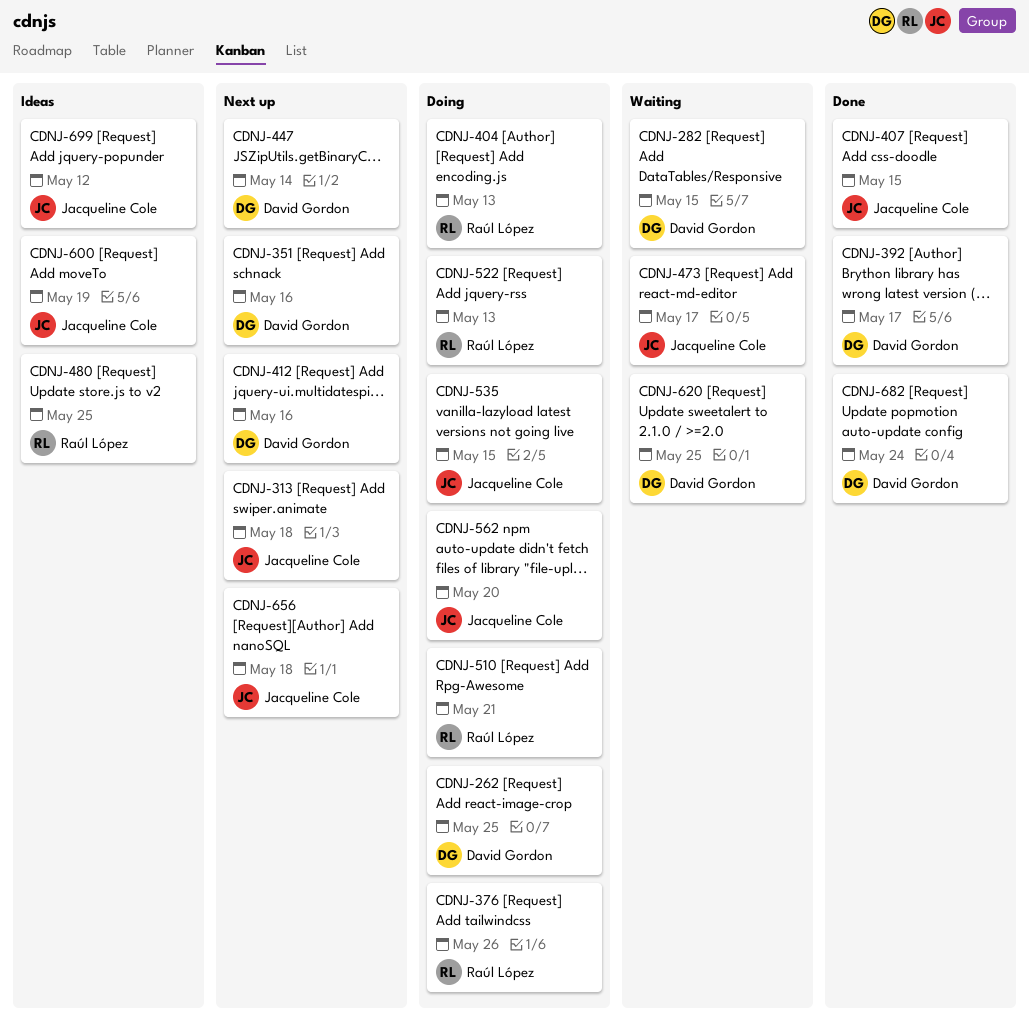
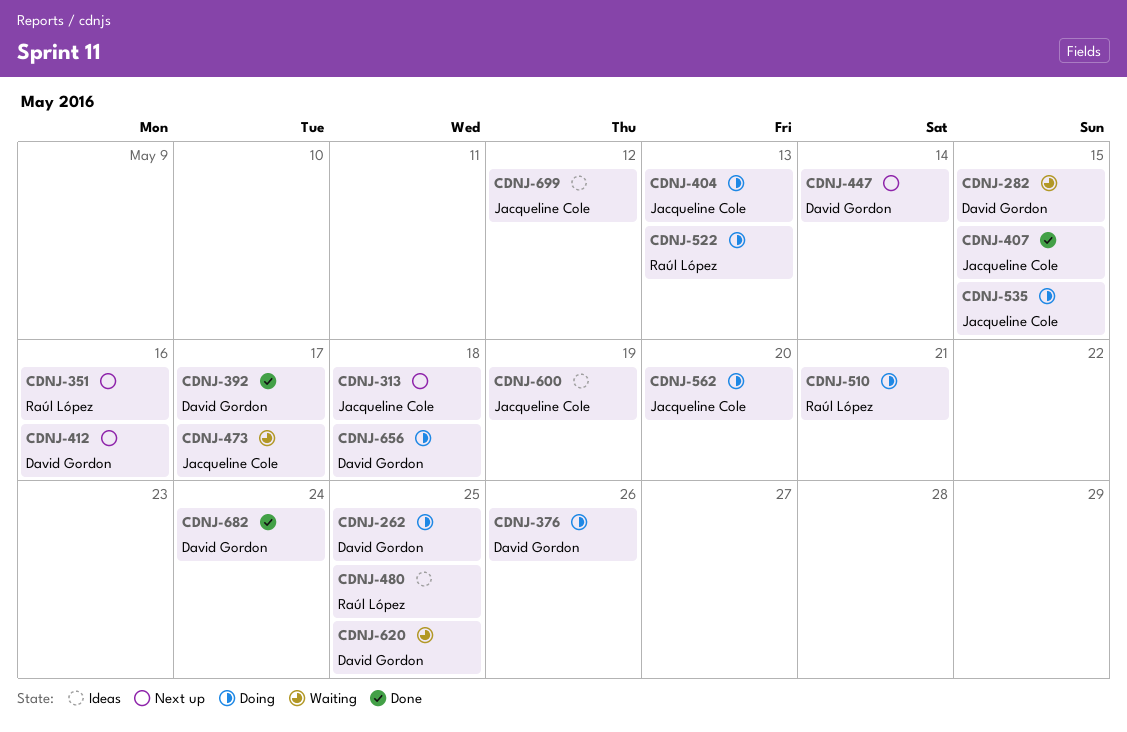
CDNJ-351, owner: David Gordon -> Raúl López
CDNJ-376, owner: Raúl López -> David Gordon
CDNJ-404, owner: Raúl López -> Jacqueline Cole
CDNJ-656, status: Next up -> Doing
CDNJ-656, owner: Jacqueline Cole -> David Gordon

